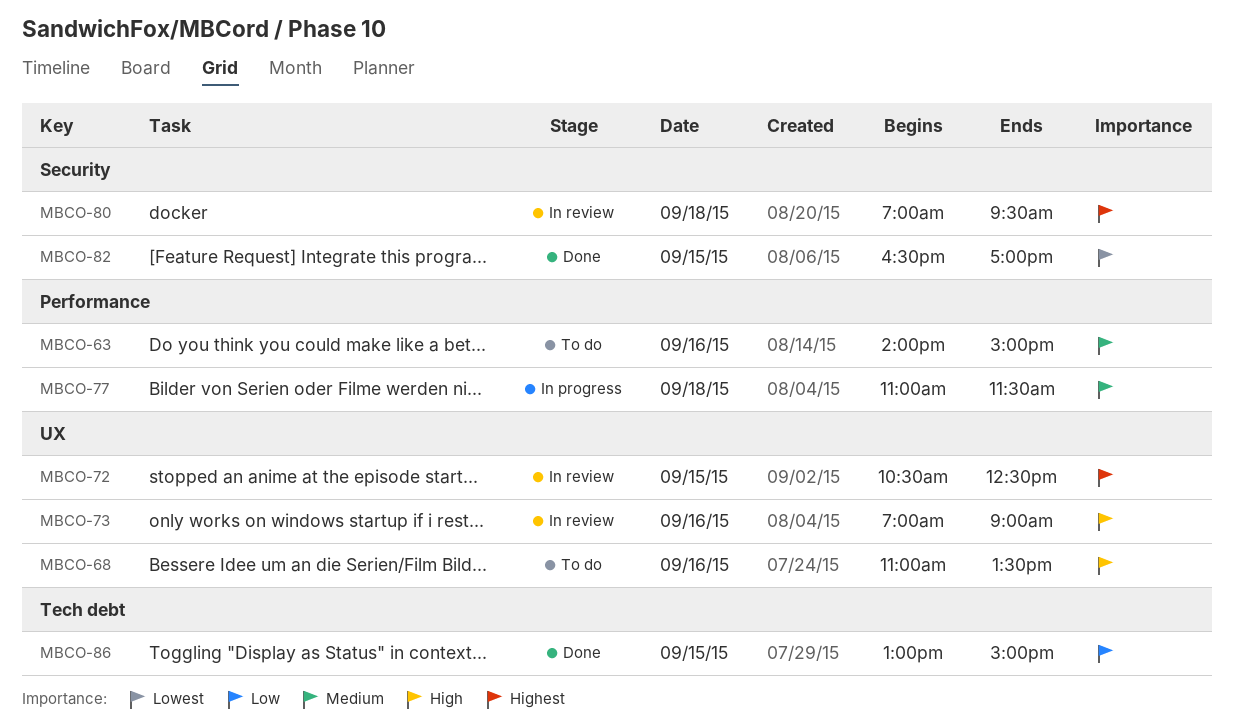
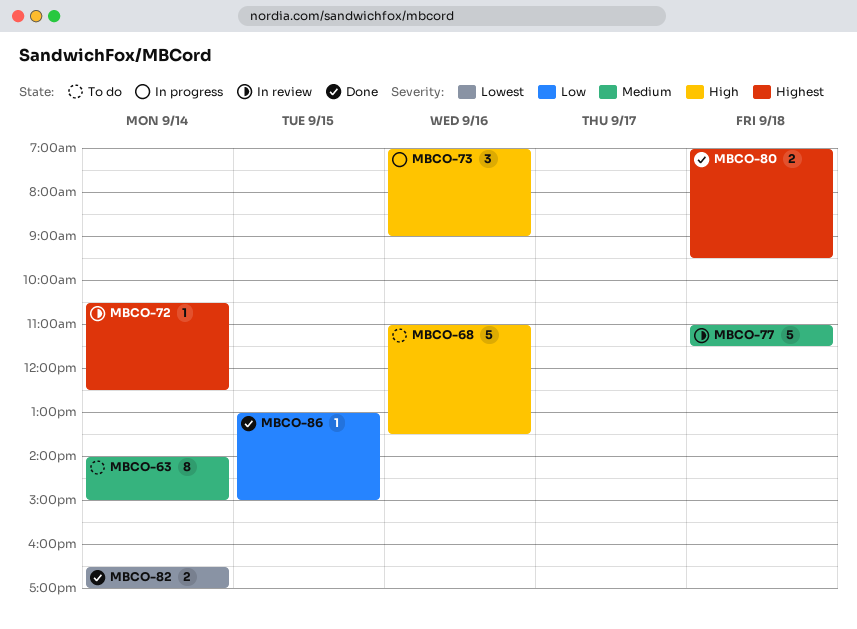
MBCO-63, day: Sep 16 -> Sep 14
MBCO-72, day: Sep 15 -> Sep 14
MBCO-73, status: In review -> In progress
MBCO-77, status: In progress -> In review
MBCO-80, status: In review -> Done
MBCO-82, day: Sep 15 -> Sep 14

